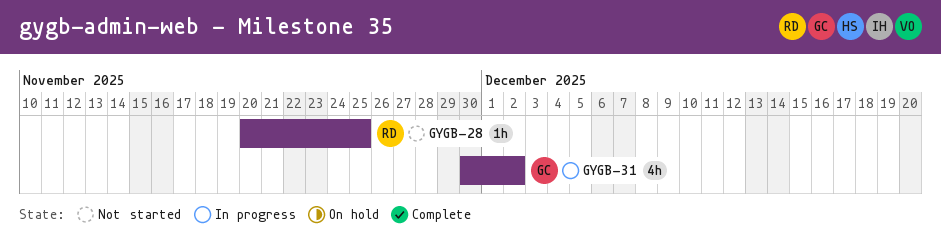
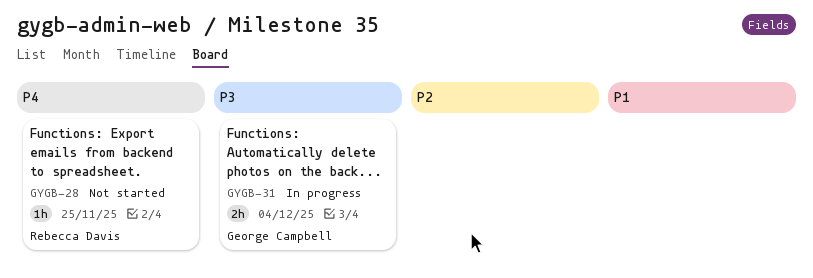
GYGB-31, estimate: 4h -> 2h
GYGB-31, due: Dec 2 -> Dec 4

